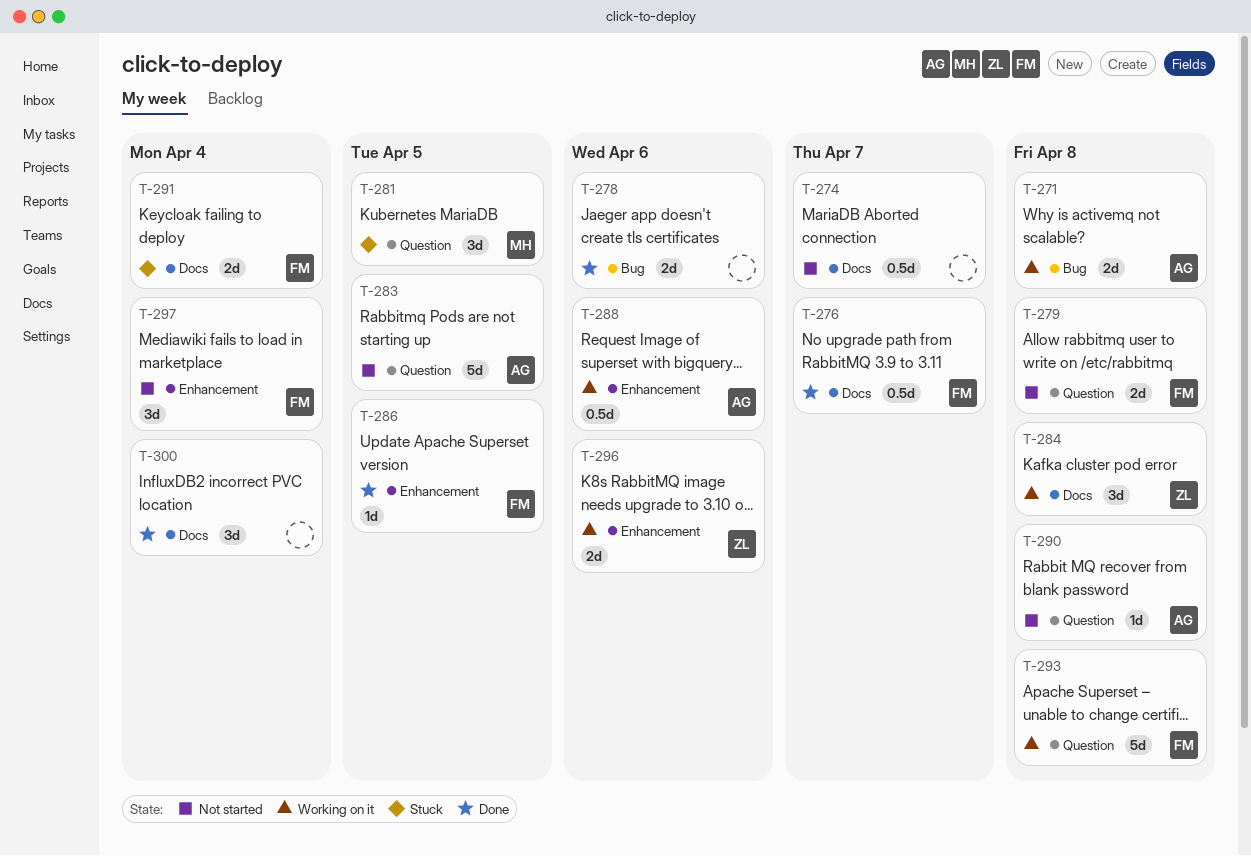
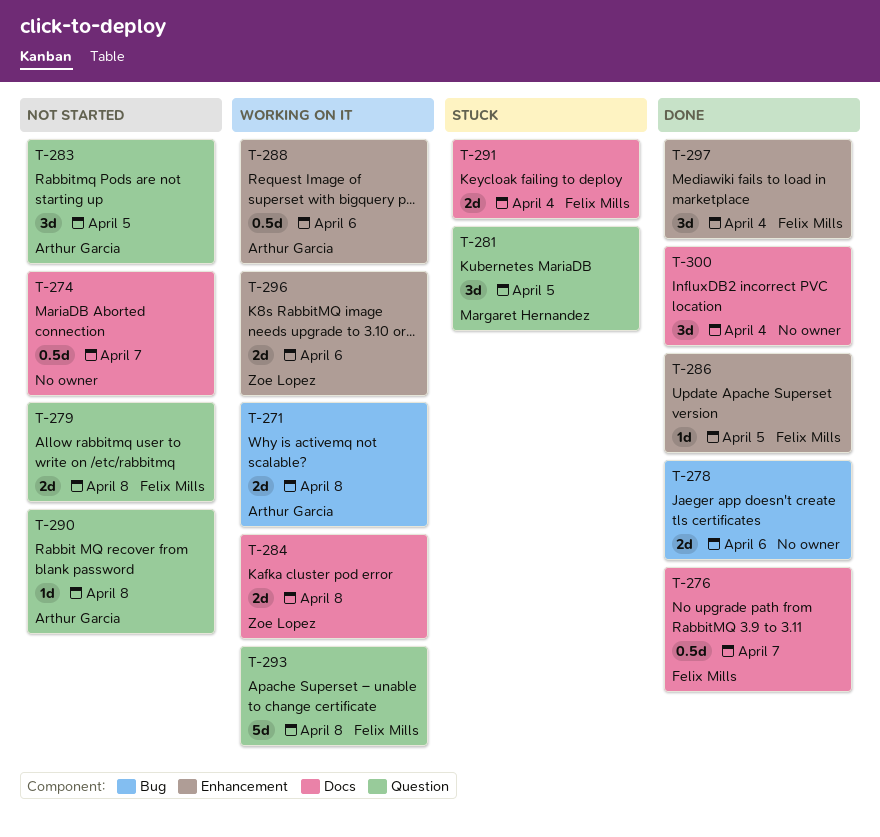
T-283, estimate: 5d -> 3d
T-284, estimate: 3d -> 2d
T-297, status: Not started -> Done

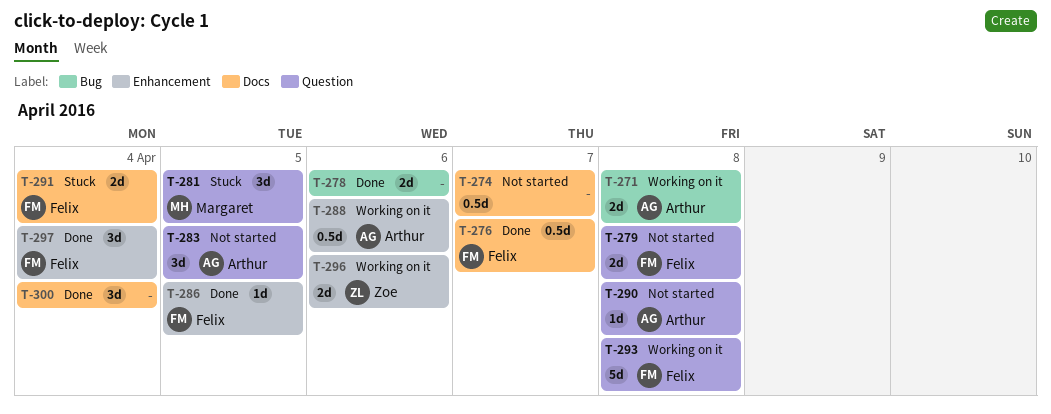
T-284: present -> none

